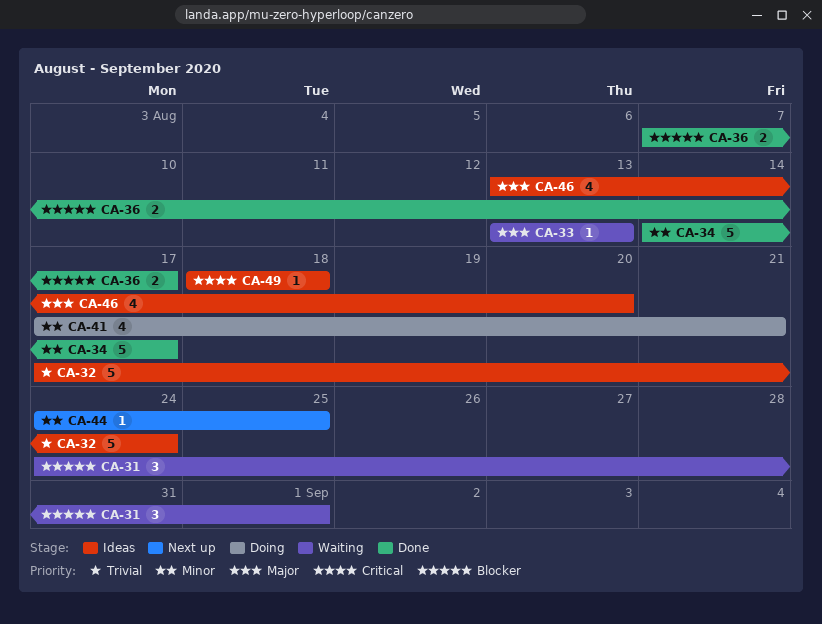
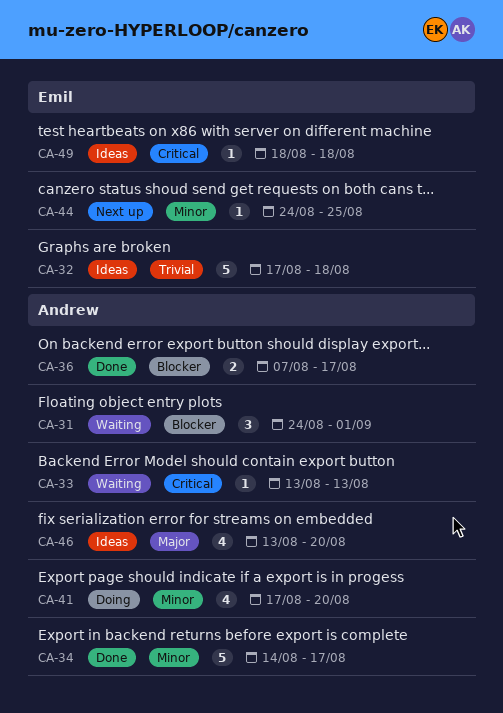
CA-32, due: Aug 24 -> Aug 18
CA-33, priority: Major -> Critical
CA-41, due: Aug 21 -> Aug 20

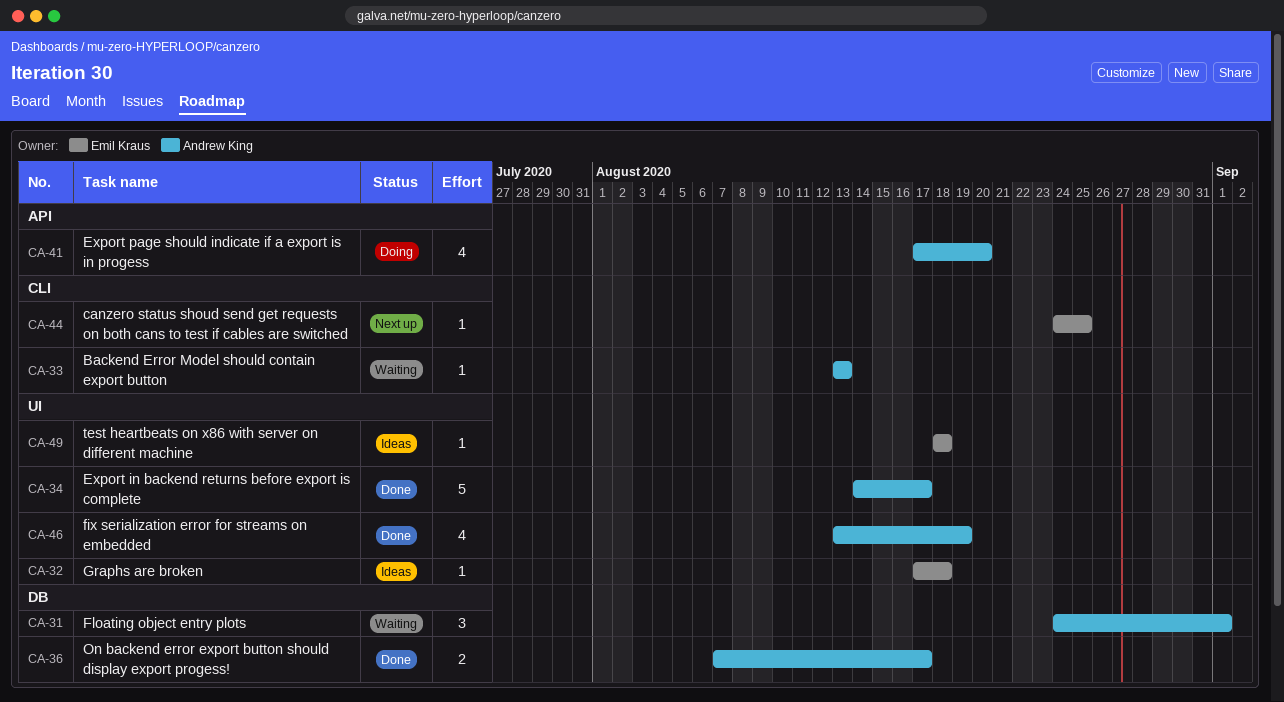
CA-32, estimate: 5 -> 1
CA-46, status: Ideas -> Done
CA-46, due: Aug 20 -> Aug 19

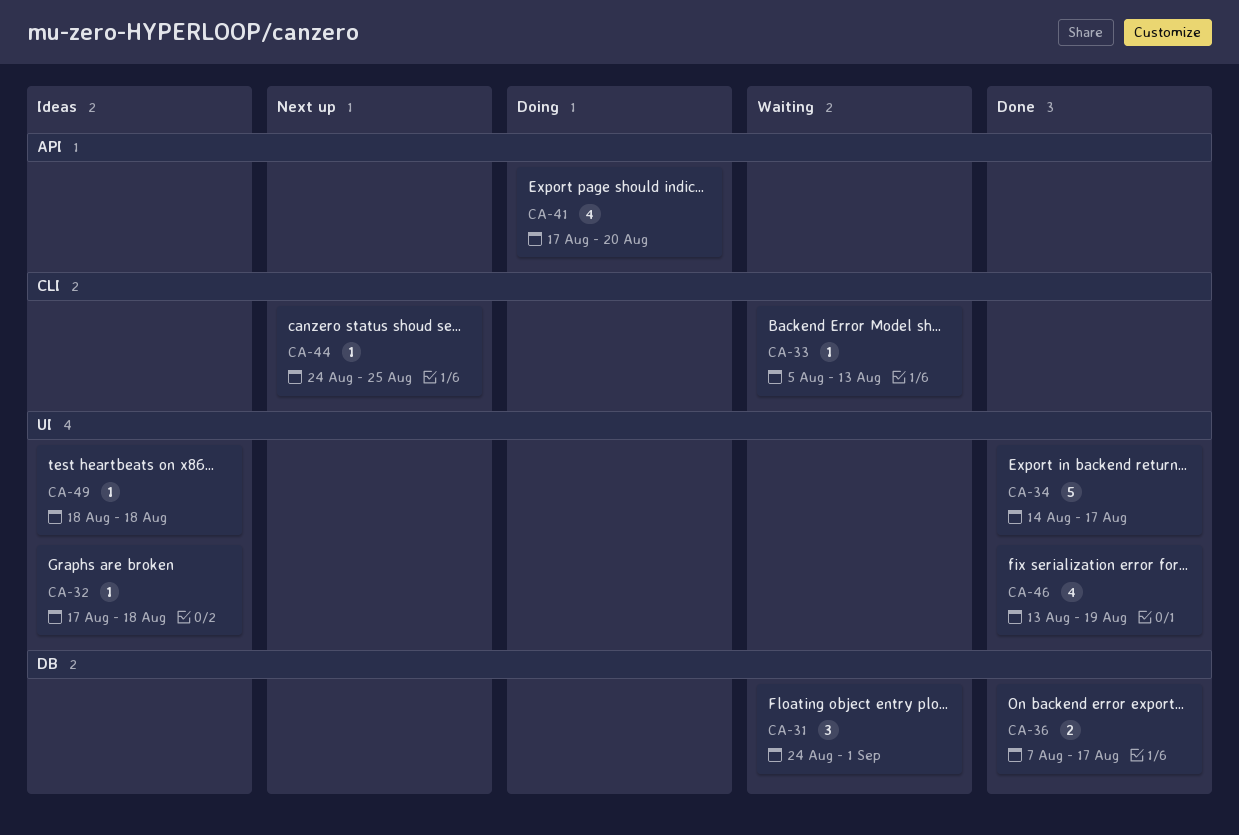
CA-33, start: Aug 13 -> Aug 5

